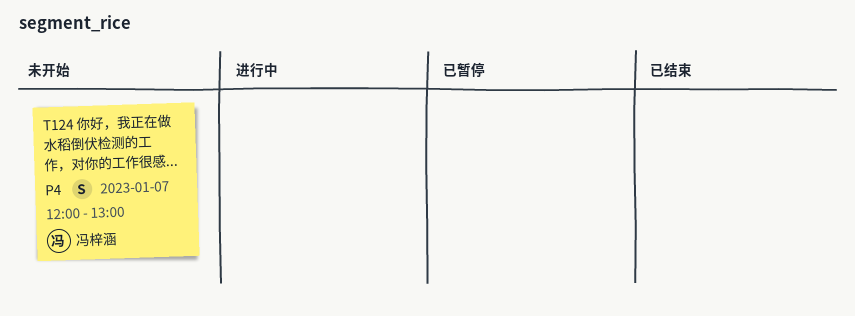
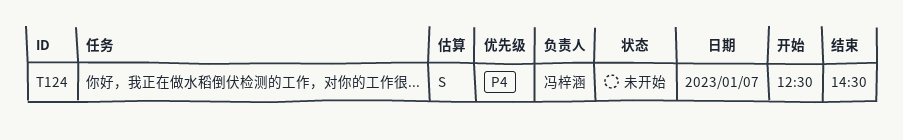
T124, begins: 12:00 -> 12:30
T124, ends: 13:00 -> 14:30

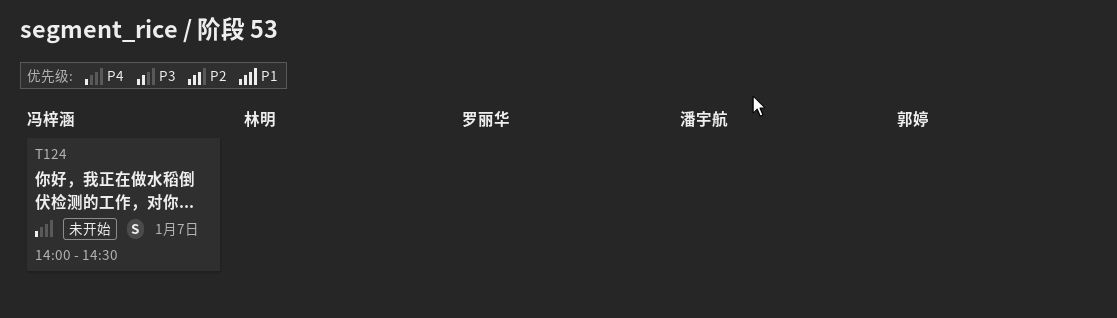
T124, begins: 12:30 -> 14:00

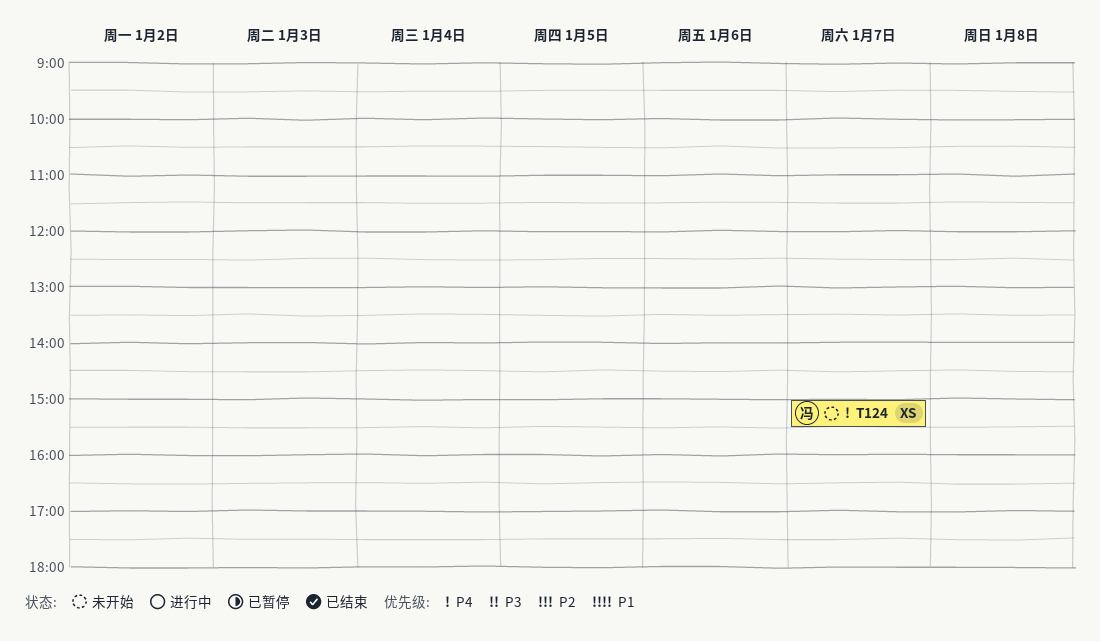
T124, estimate: S -> XS
T124, begins: 14:00 -> 15:00
T124, ends: 14:30 -> 15:30

